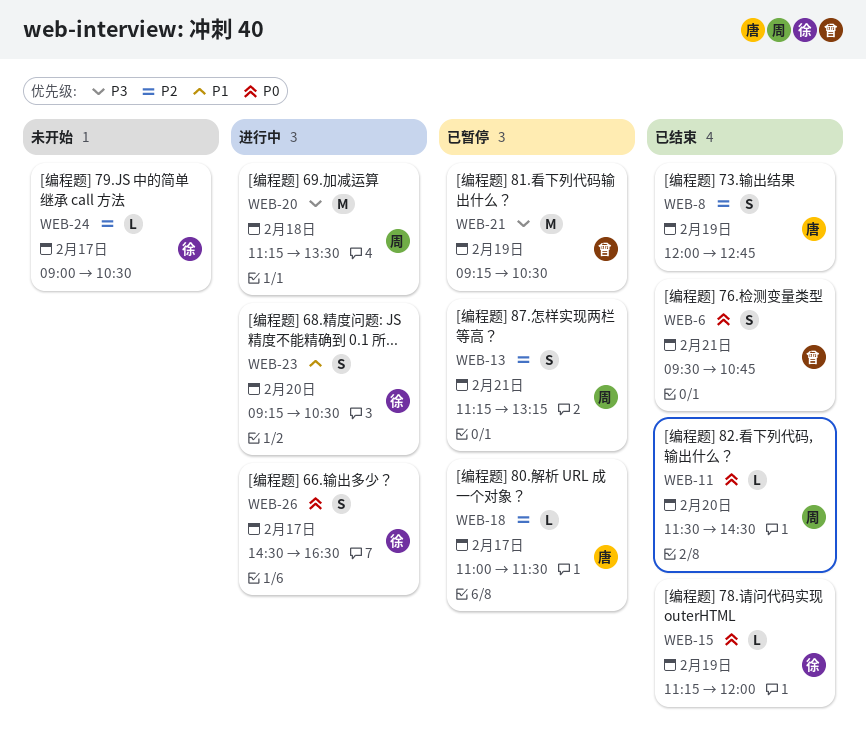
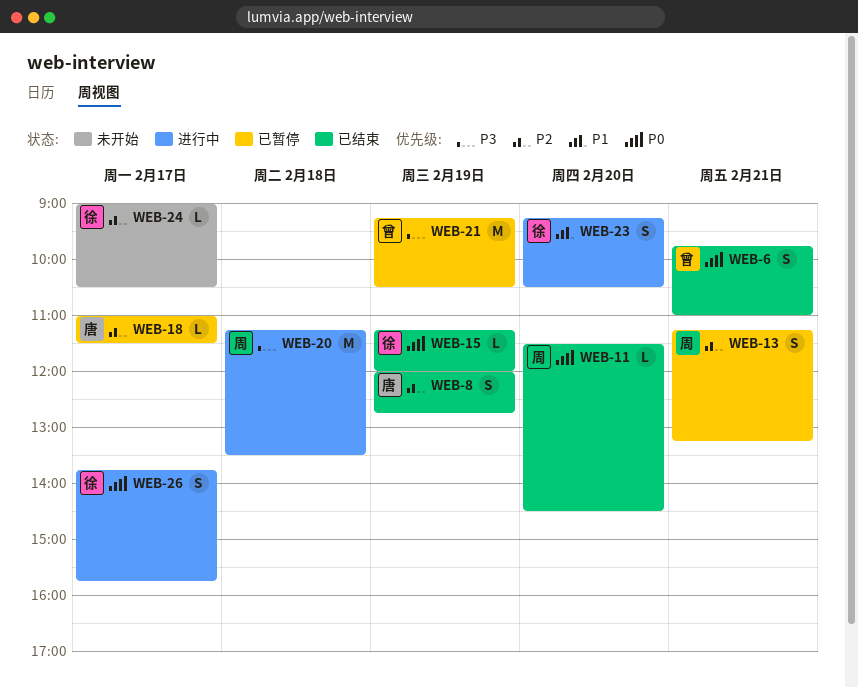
WEB-6, begins: 09:30 -> 09:45
WEB-6, ends: 10:45 -> 11:00
WEB-26, begins: 14:30 -> 13:45
WEB-26, ends: 16:30 -> 15:45

